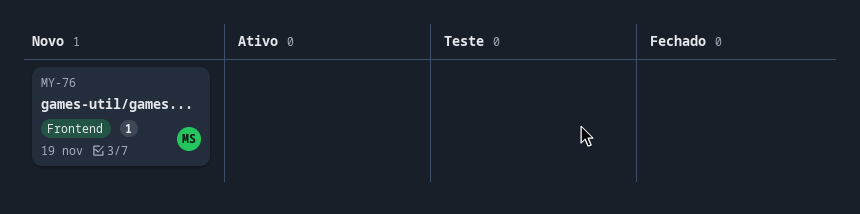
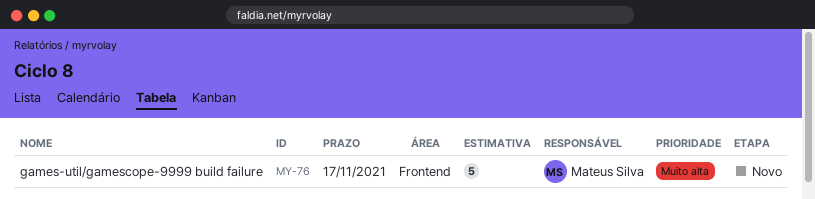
MY-76, estimate: 1 -> 5
MY-76, due: Nov 19 -> Nov 17

